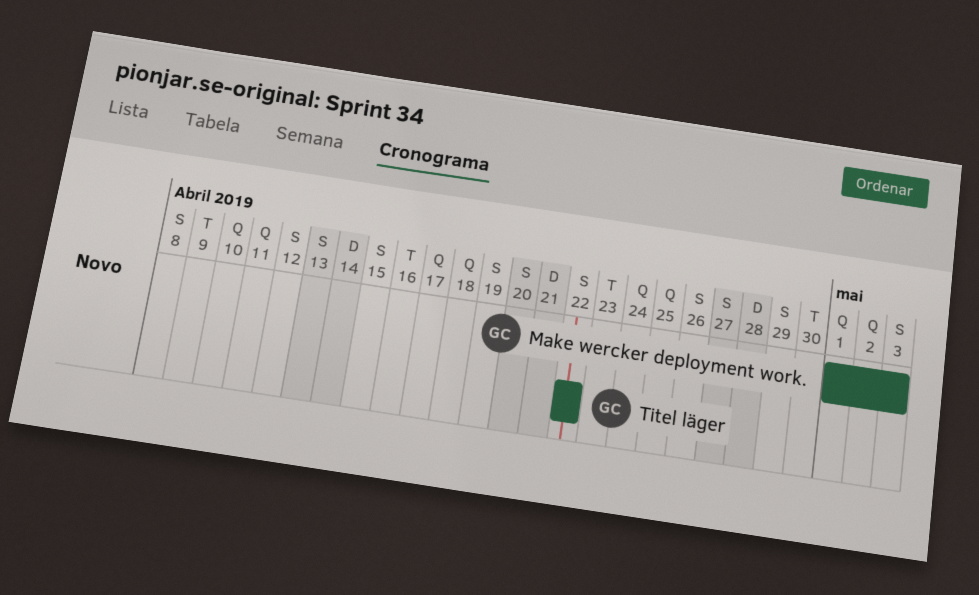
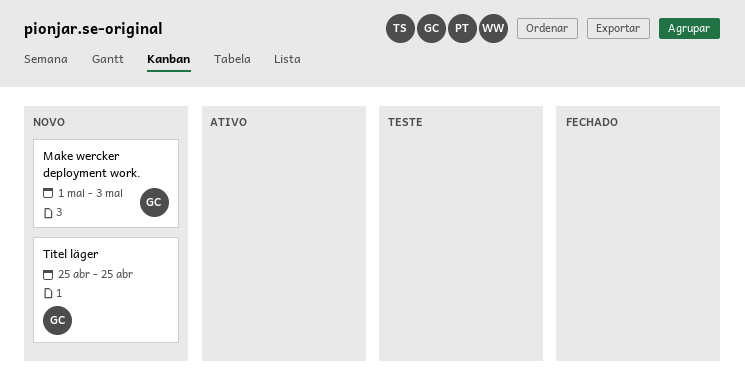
Titel läger, start: Apr 22 -> Apr 25
Titel läger, due: Apr 22 -> Apr 25

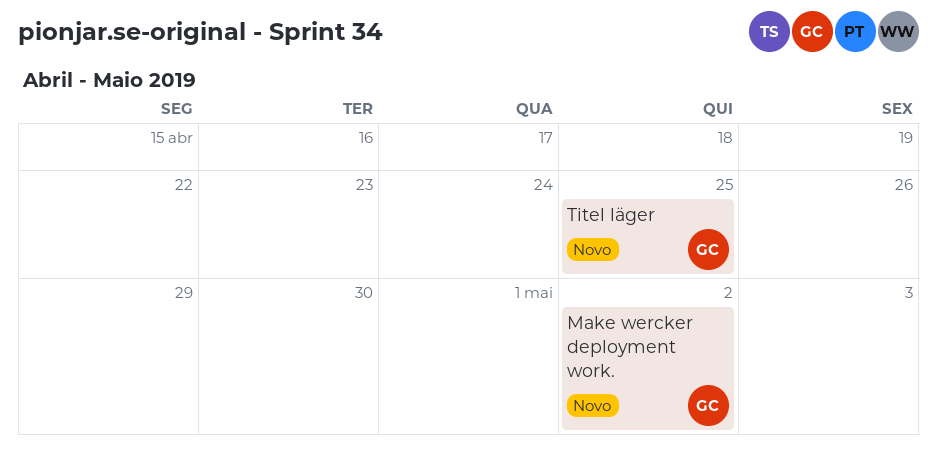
Make wercker deployment work., due: May 3 -> May 2

